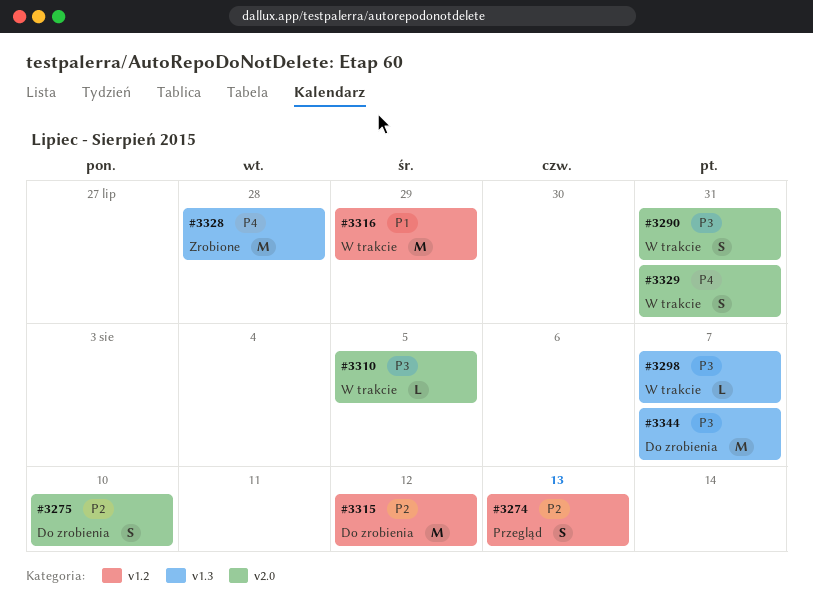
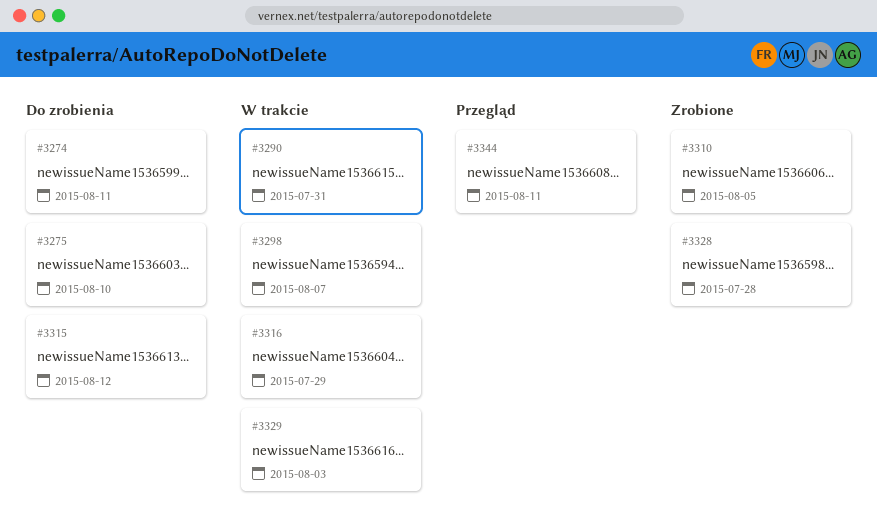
#3274, status: Przegląd -> Do zrobienia
#3274, due: Aug 13 -> Aug 11
#3310, status: W trakcie -> Zrobione
#3329, due: Jul 31 -> Aug 3
#3344, status: Do zrobienia -> Przegląd
#3344, due: Aug 7 -> Aug 11

